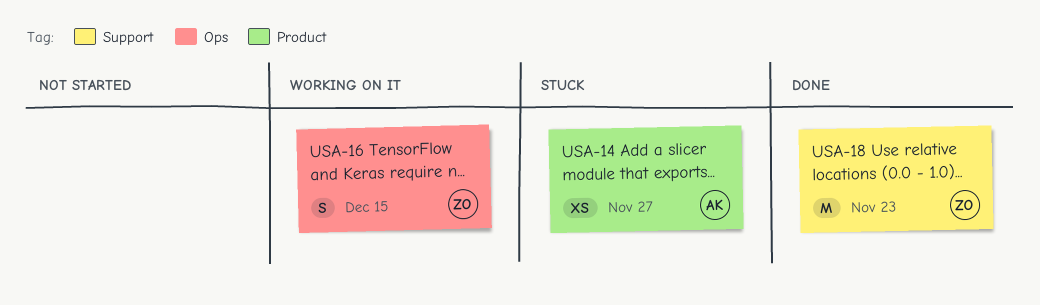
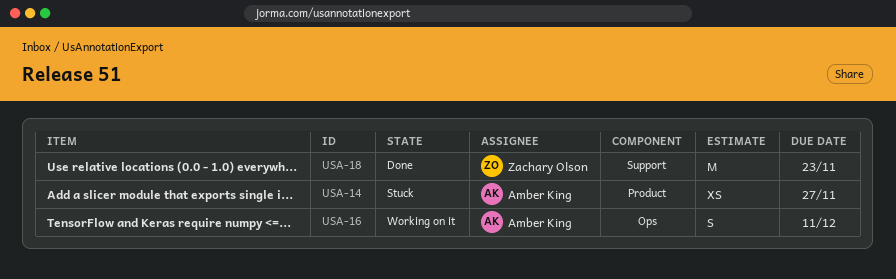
USA-16, owner: Zachary Olson -> Amber King
USA-16, due: Dec 15 -> Dec 11

